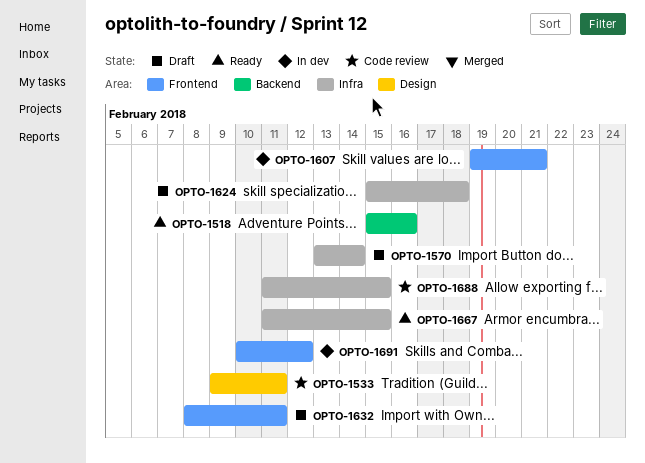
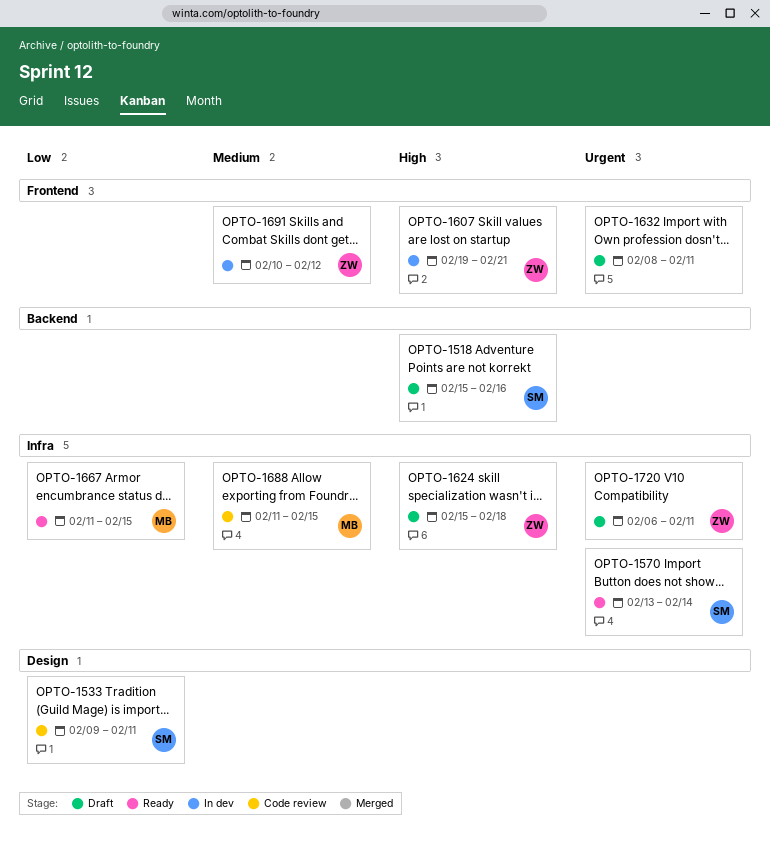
OPTO-1518, status: Ready -> Draft
OPTO-1570, status: Draft -> Ready
OPTO-1720: none -> present

